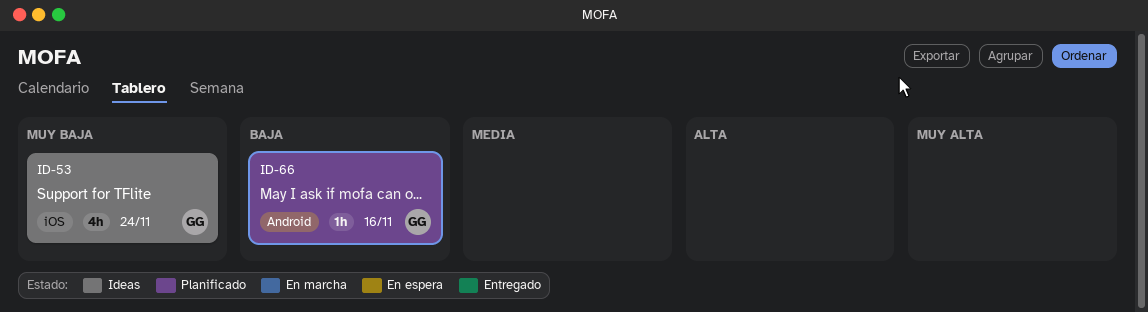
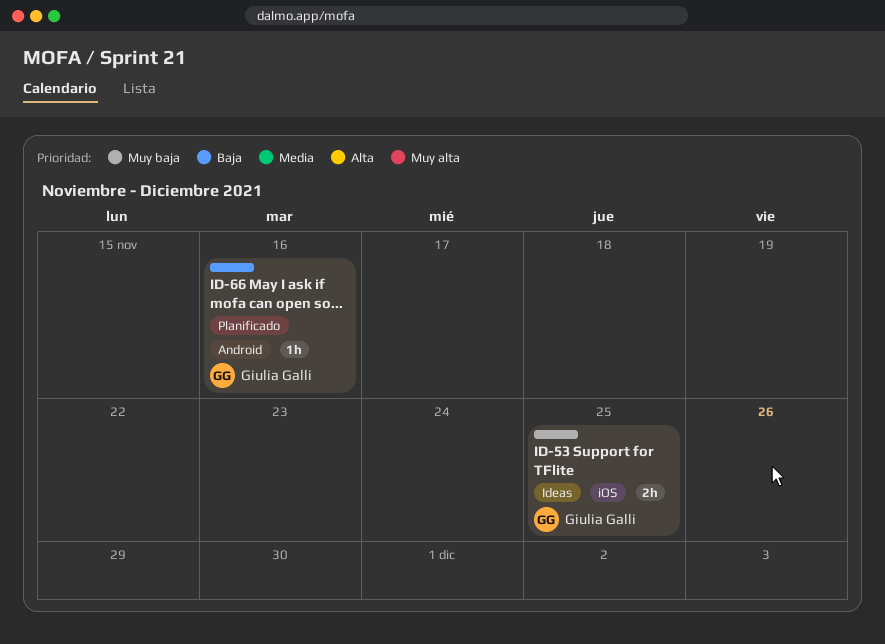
ID-53, estimate: 4h -> 2h
ID-53, due: Nov 24 -> Nov 25

